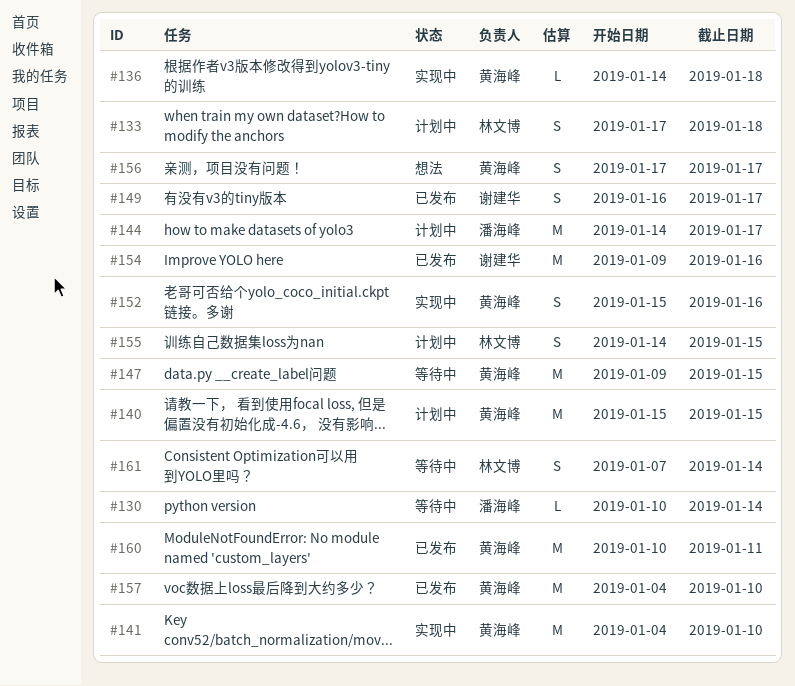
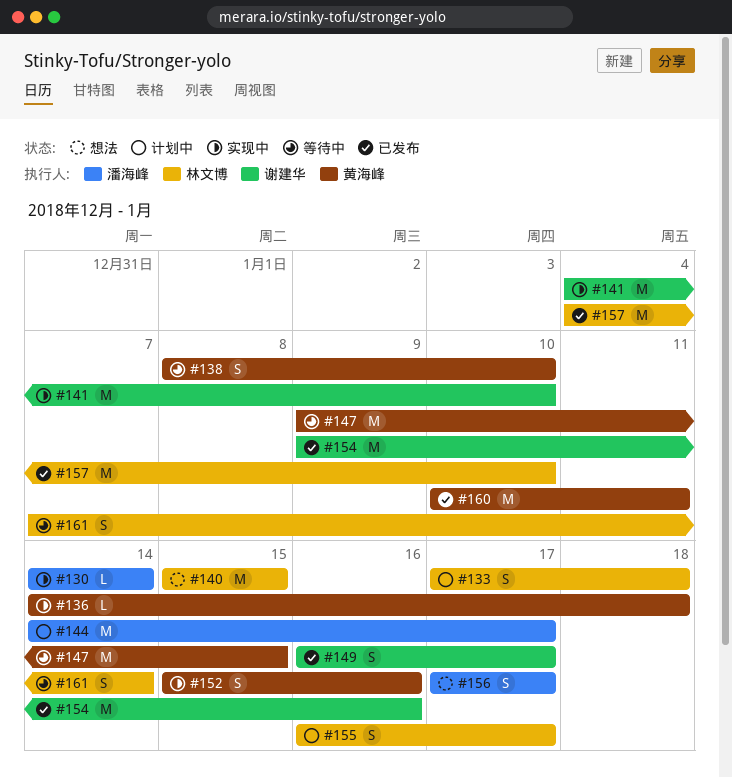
#130, status: 等待中 -> 实现中
#130, start: Jan 10 -> Jan 14
#138: none -> present
#140, status: 计划中 -> 想法
#140, owner: 黄海峰 -> 林文博
#141, owner: 黄海峰 -> 谢建华
#155, start: Jan 14 -> Jan 16
#155, due: Jan 15 -> Jan 17
#156, owner: 黄海峰 -> 潘海峰
#157, owner: 黄海峰 -> 林文博

